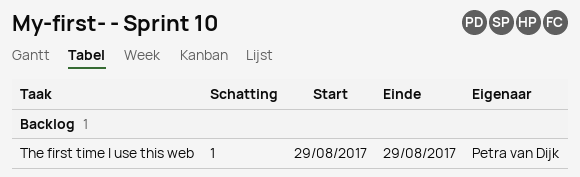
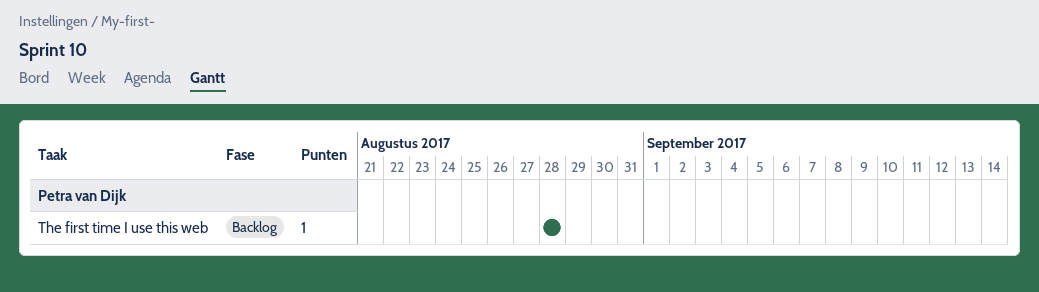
The first time I use this web, start: Aug 29 -> Aug 28
The first time I use this web, due: Aug 29 -> Aug 28

